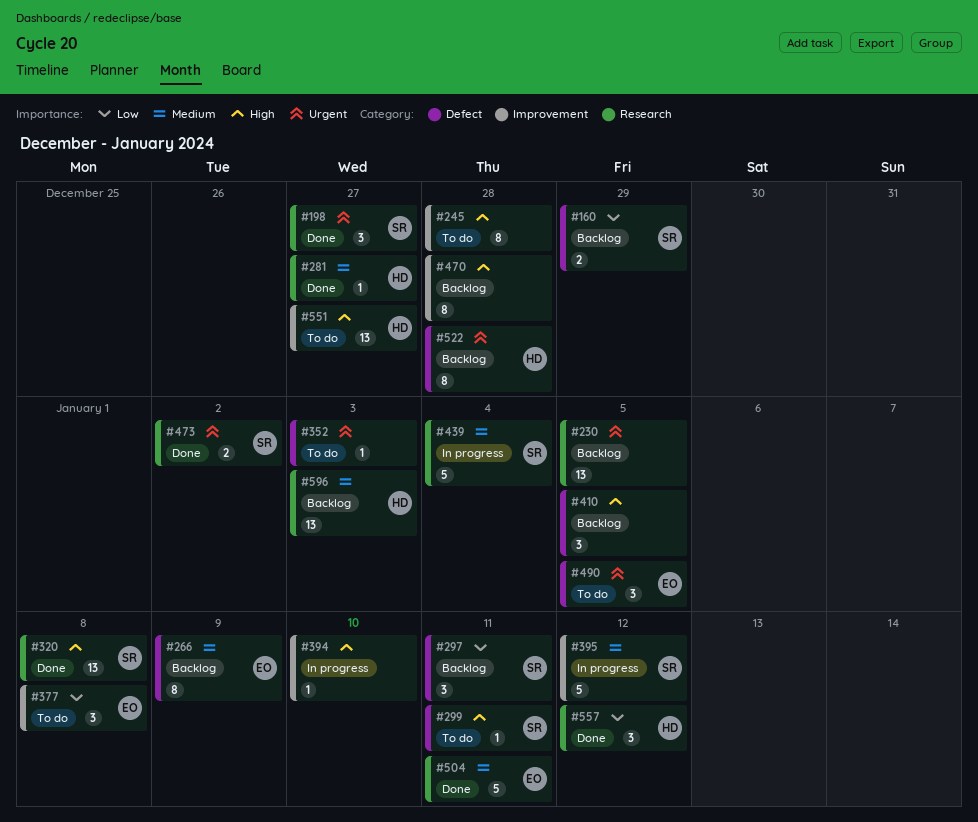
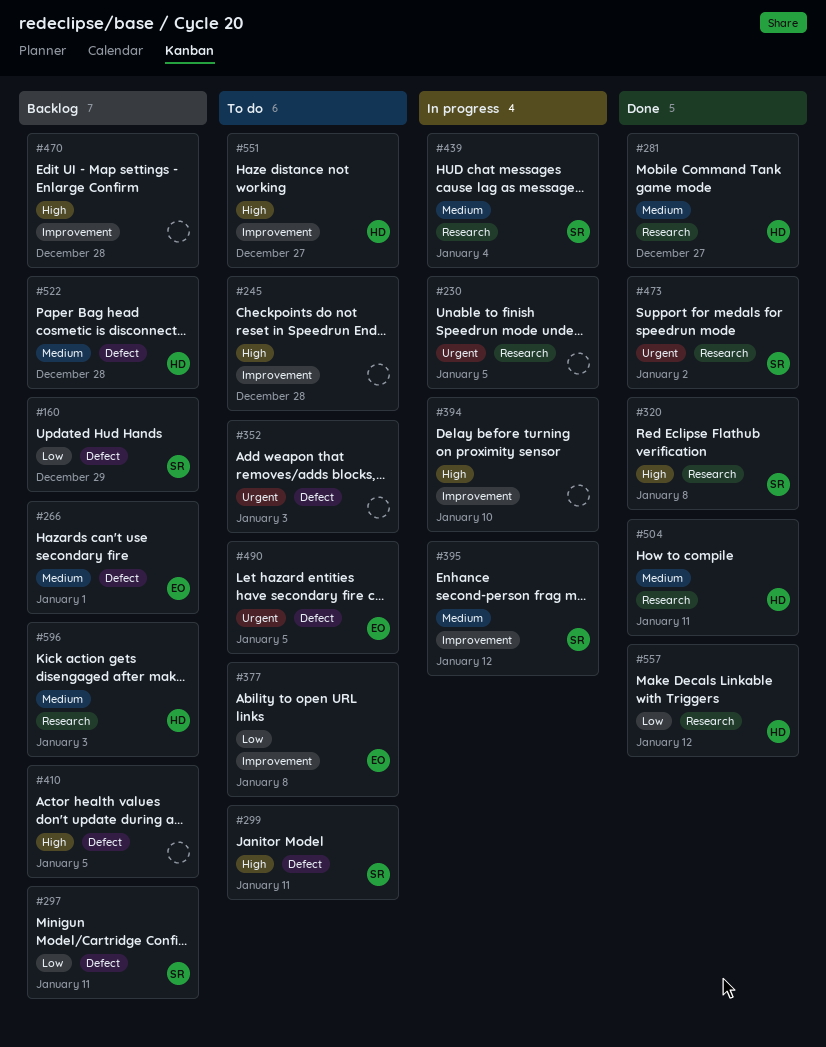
#198: present -> none
#230, status: Backlog -> In progress
#266, due: Jan 9 -> Jan 1
#504, owner: EO -> HD
#522, priority: Urgent -> Medium

